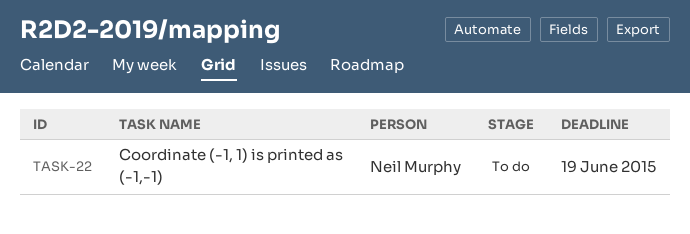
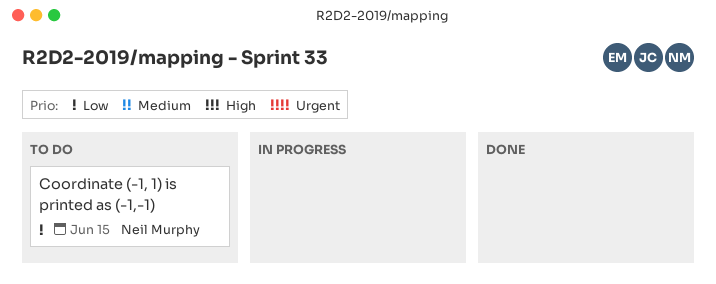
Coordinate (-1, 1) is printed as (-1,-1), due: Jun 19 -> Jun 15

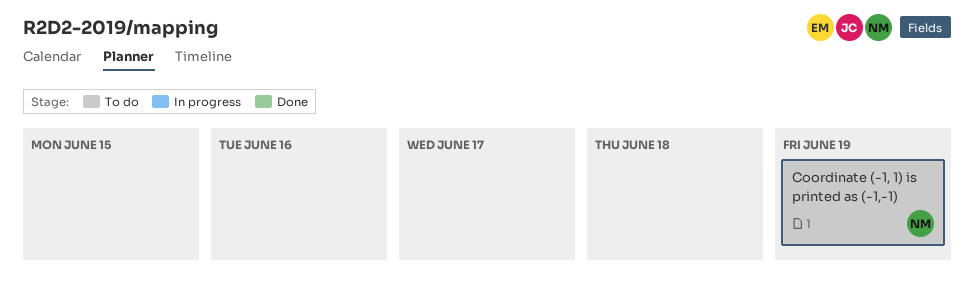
Coordinate (-1, 1) is printed as (-1,-1), due: Jun 15 -> Jun 19

